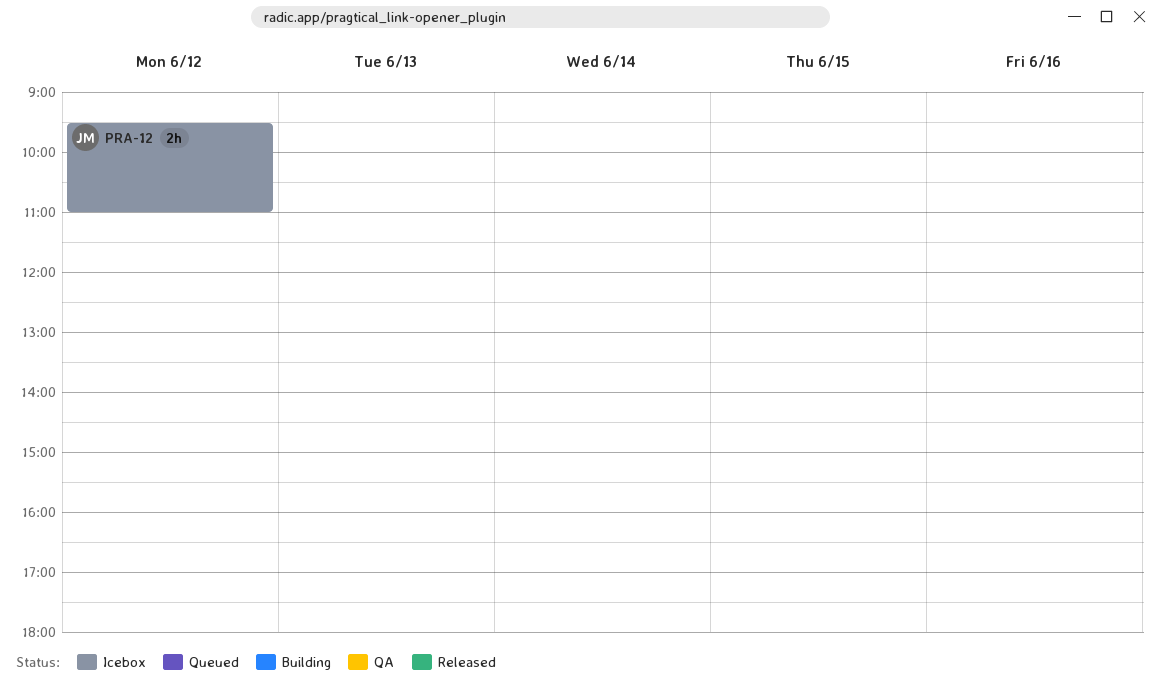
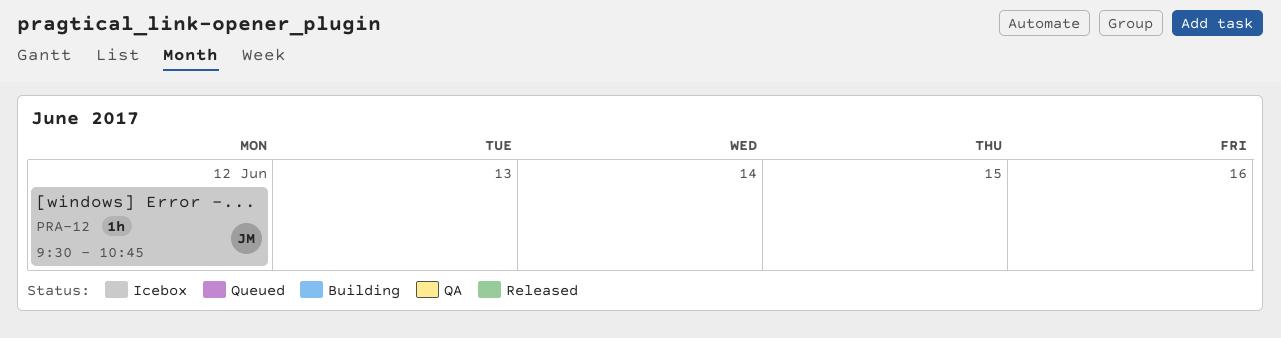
PRA-12, estimate: 2h -> 1h
PRA-12, ends: 11:00 -> 10:45

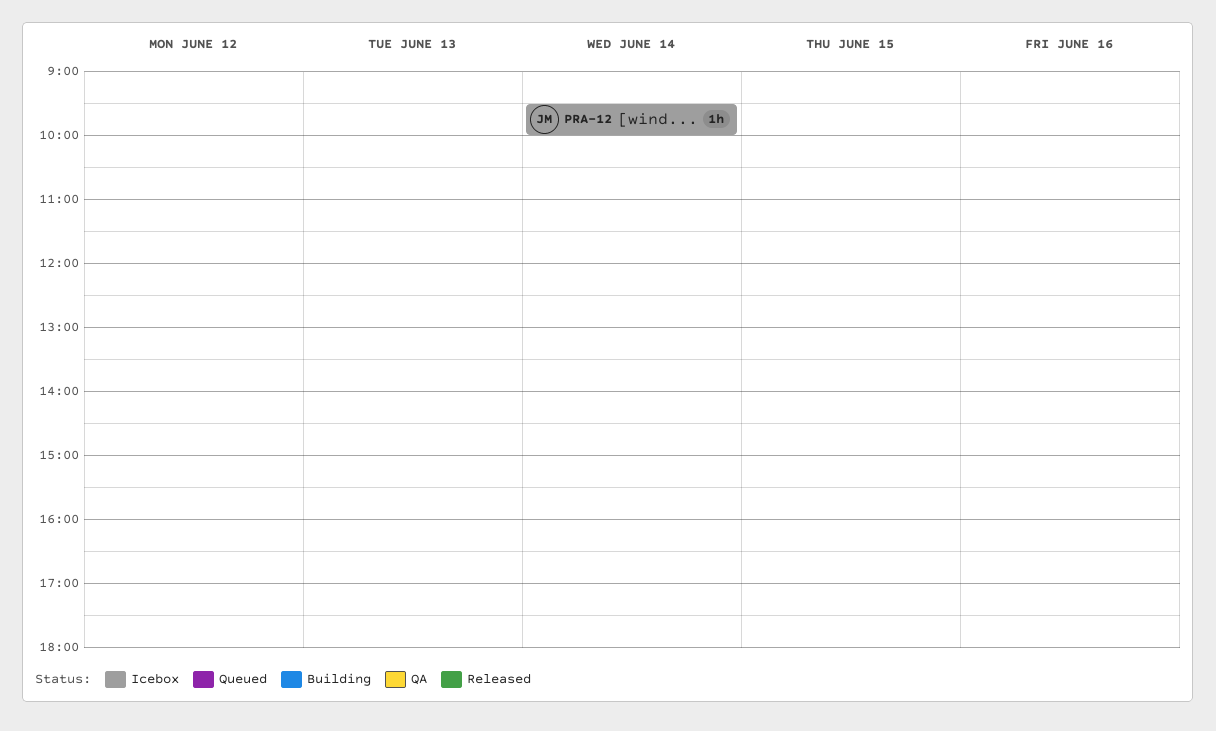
PRA-12, day: Jun 12 -> Jun 14
PRA-12, ends: 10:45 -> 10:00

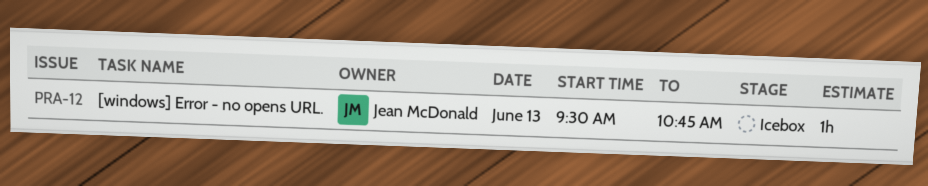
PRA-12, day: Jun 14 -> Jun 13
PRA-12, ends: 10:00 -> 10:45

